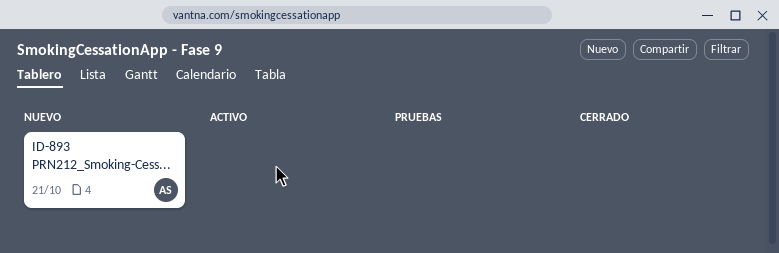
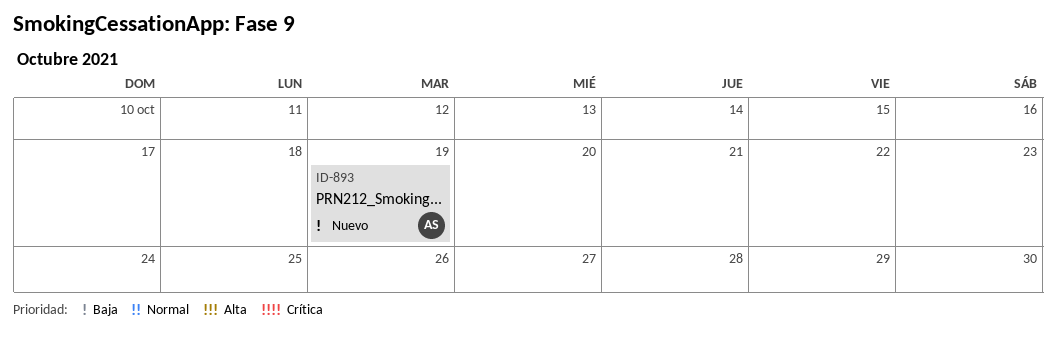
ID-893, due: Oct 21 -> Oct 19

